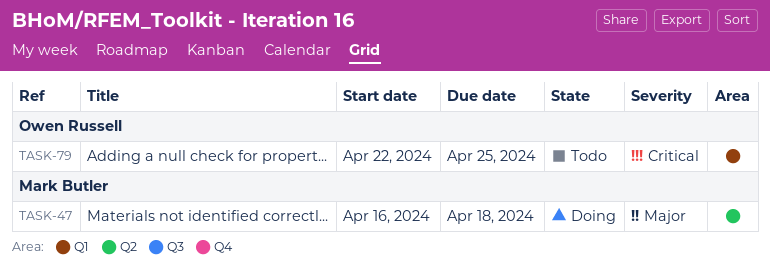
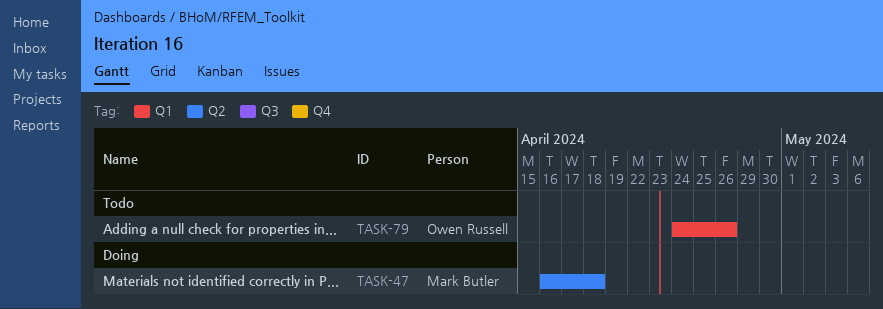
TASK-79, start: Apr 22 -> Apr 24
TASK-79, due: Apr 25 -> Apr 26

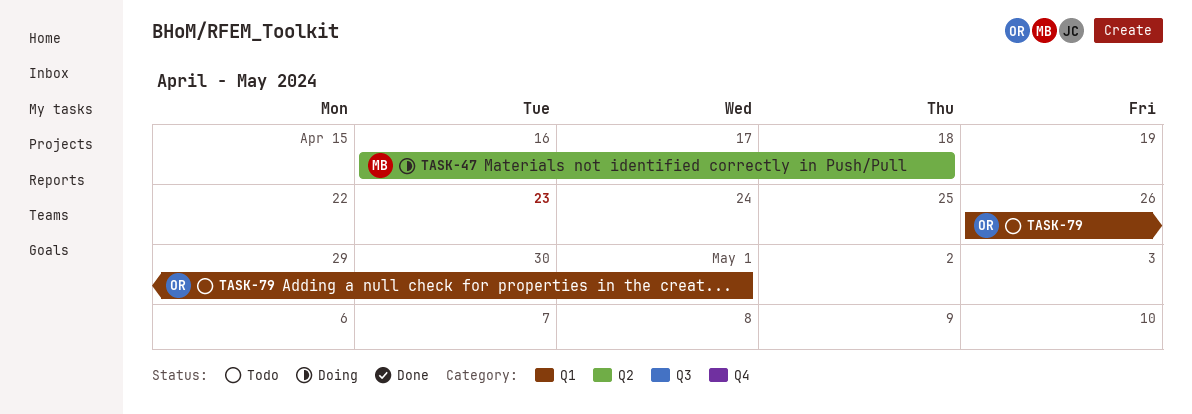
TASK-79, start: Apr 24 -> Apr 26
TASK-79, due: Apr 26 -> May 1

